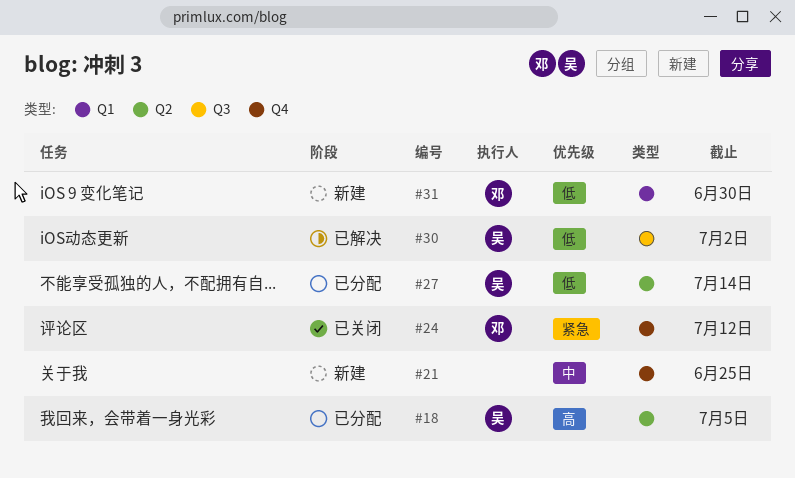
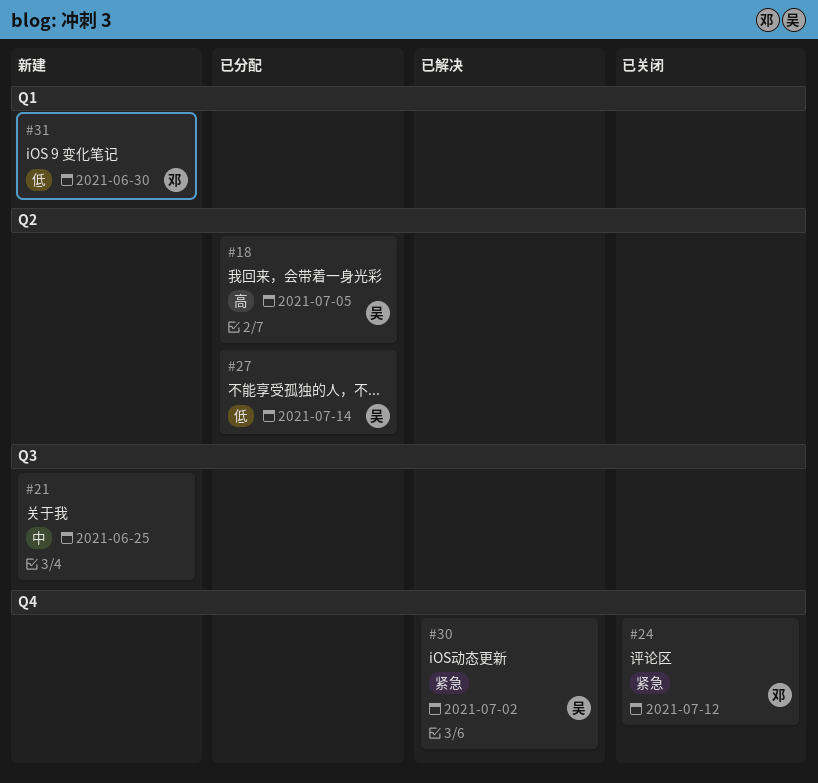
#21, label: Q4 -> Q3
#30, priority: 低 -> 紧急
#30, label: Q3 -> Q4

